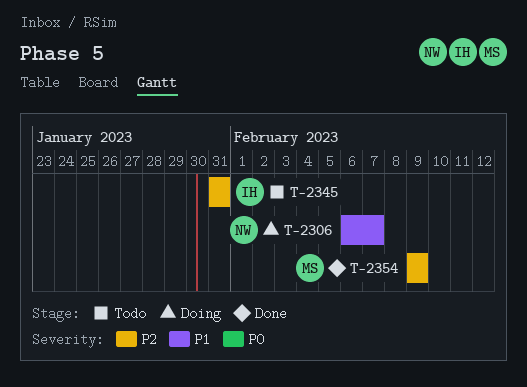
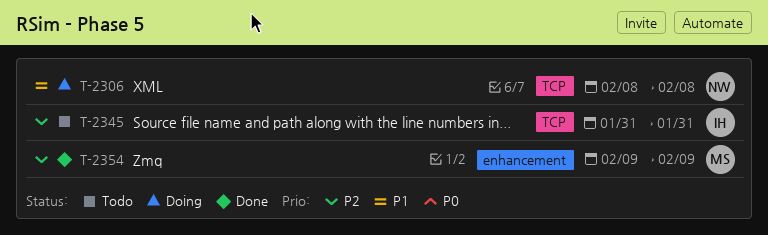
T-2306, start: Feb 6 -> Feb 8
T-2306, due: Feb 7 -> Feb 8

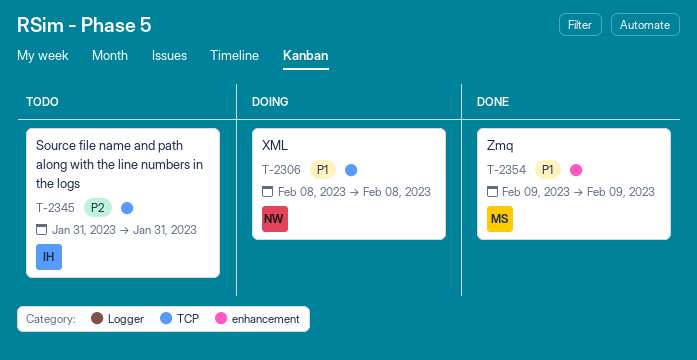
T-2354, priority: P2 -> P1

